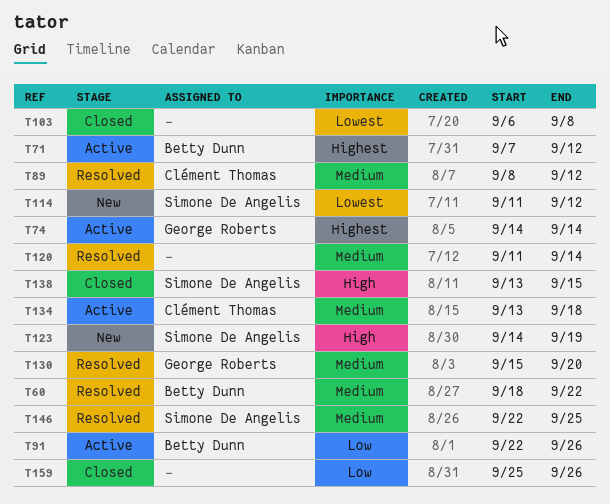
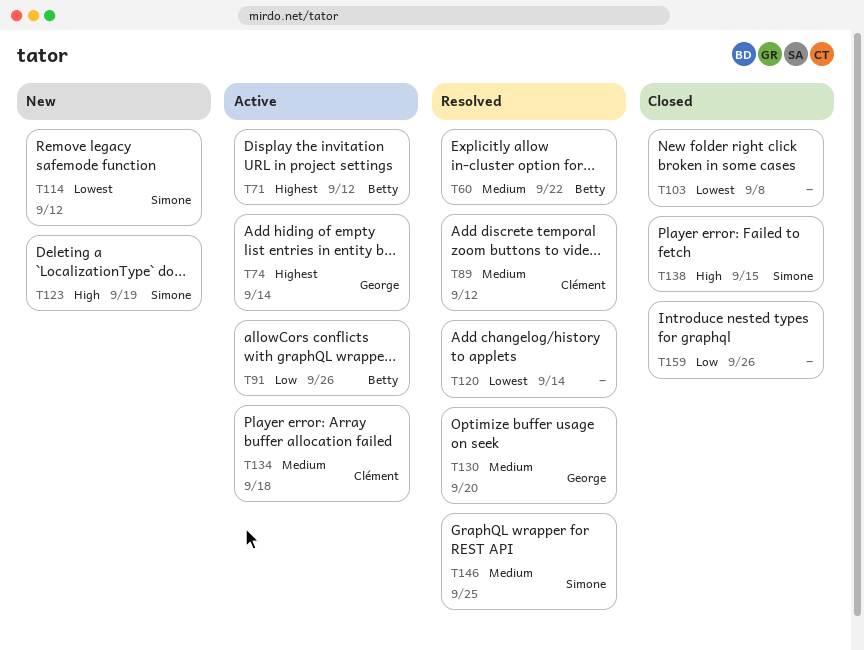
T120, priority: Medium -> Lowest

